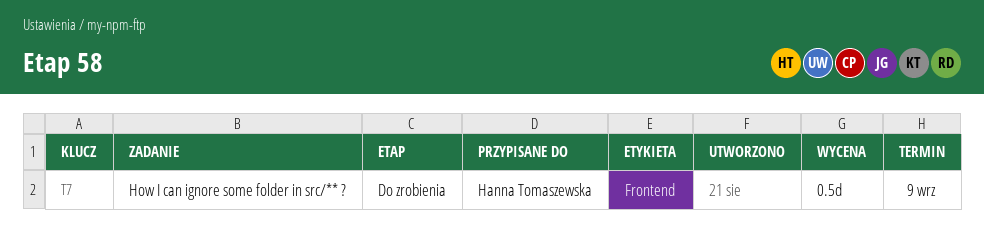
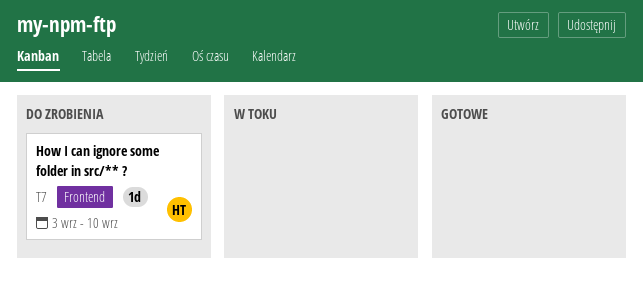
T7, estimate: 0.5d -> 1d
T7, due: Sep 9 -> Sep 10

